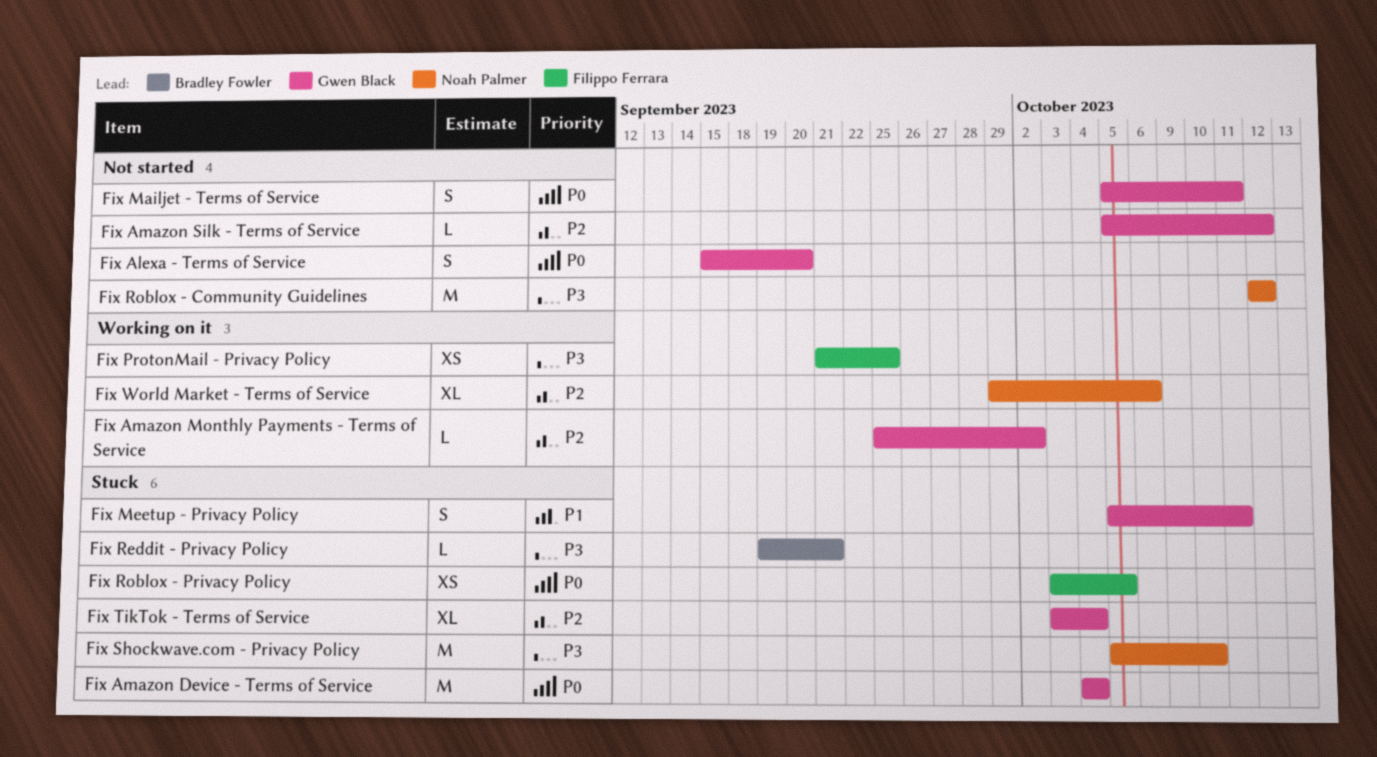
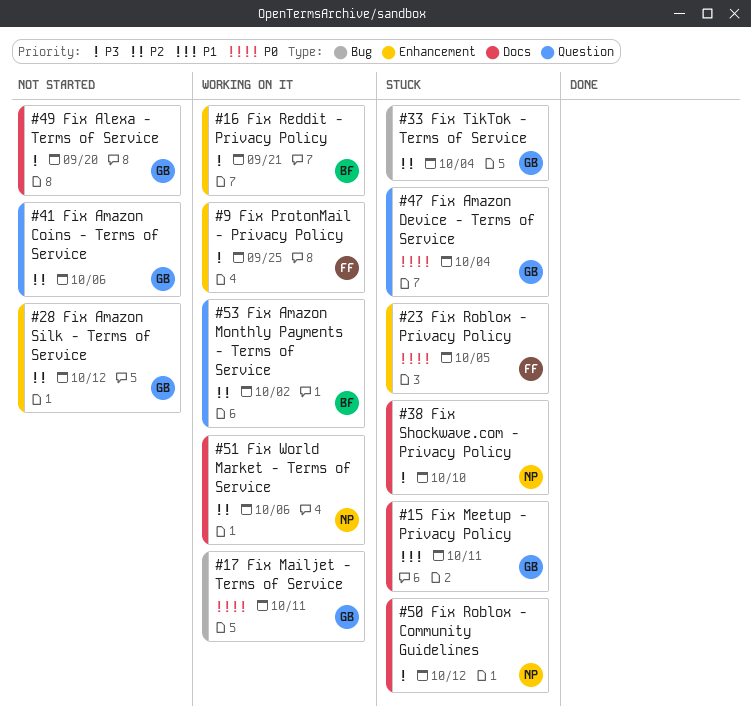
Fix Alexa - Terms of Service, priority: P0 -> P3
Fix Amazon Coins - Terms of Service: none -> present
Fix Amazon Monthly Payments - Terms of Service, owner: Gwen Black -> Bradley Fowler
Fix Mailjet - Terms of Service, status: Not started -> Working on it
Fix Reddit - Privacy Policy, status: Stuck -> Working on it
Fix Roblox - Community Guidelines, status: Not started -> Stuck

